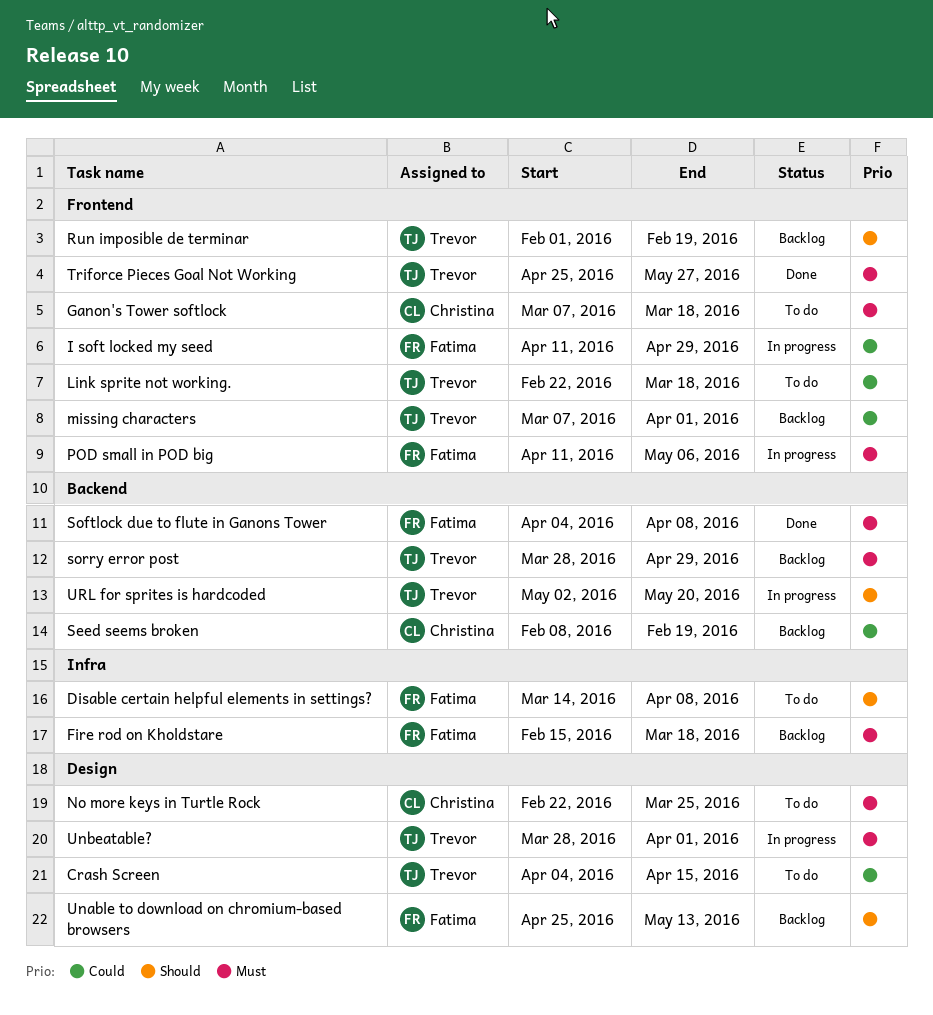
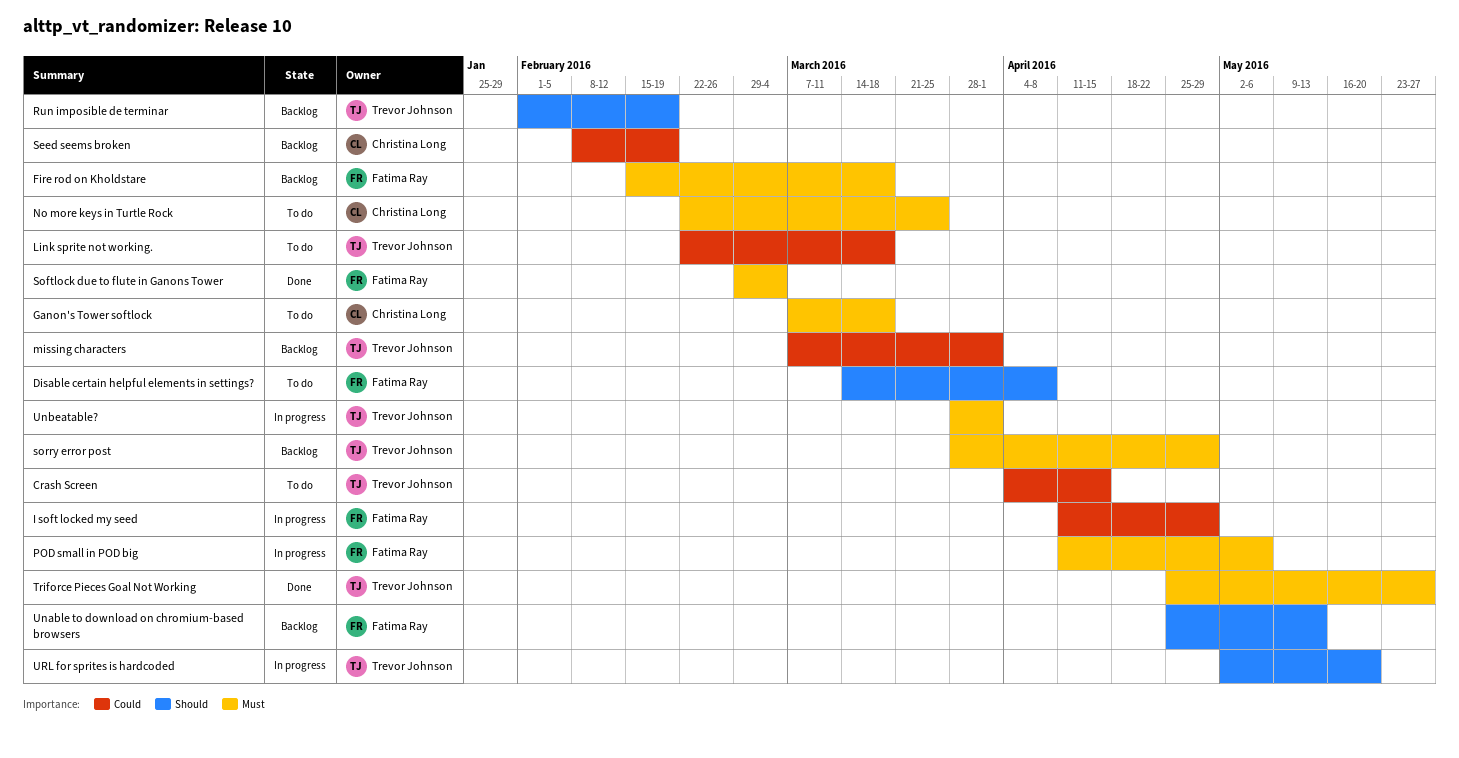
Softlock due to flute in Ganons Tower, start: Apr 4 -> Feb 29
Softlock due to flute in Ganons Tower, due: Apr 8 -> Mar 4

